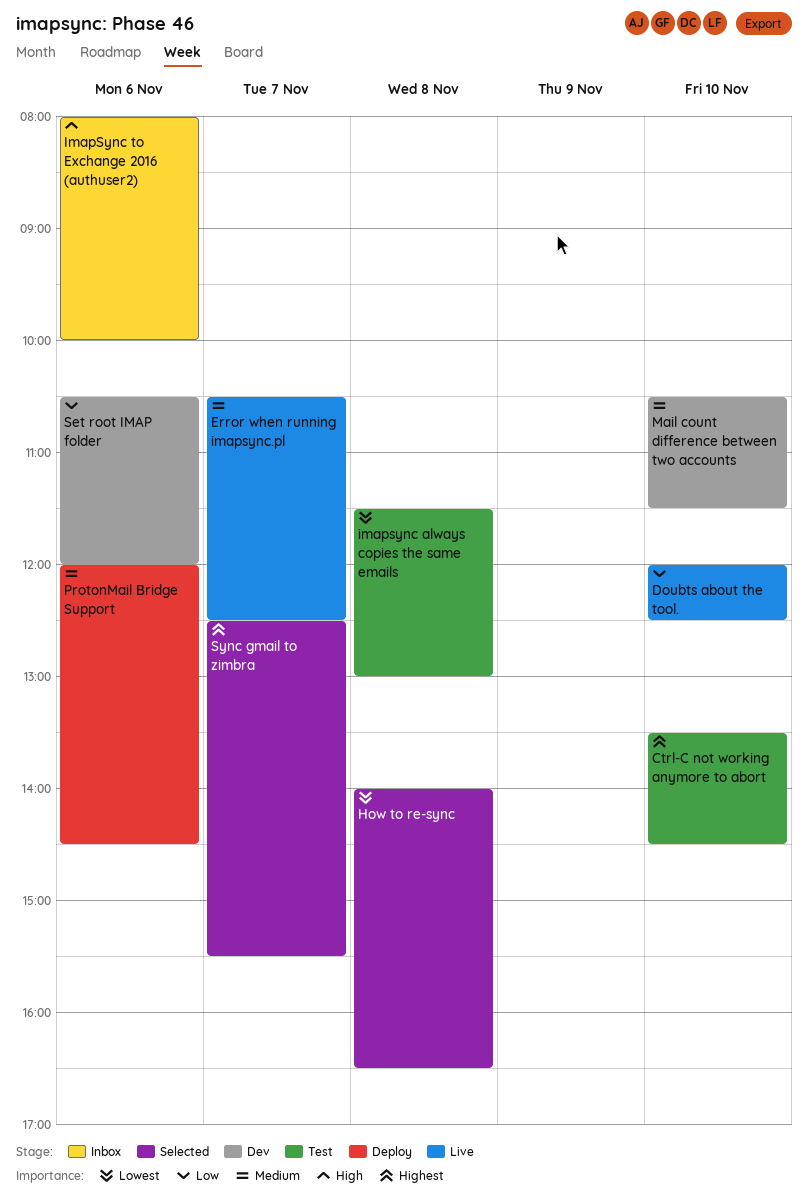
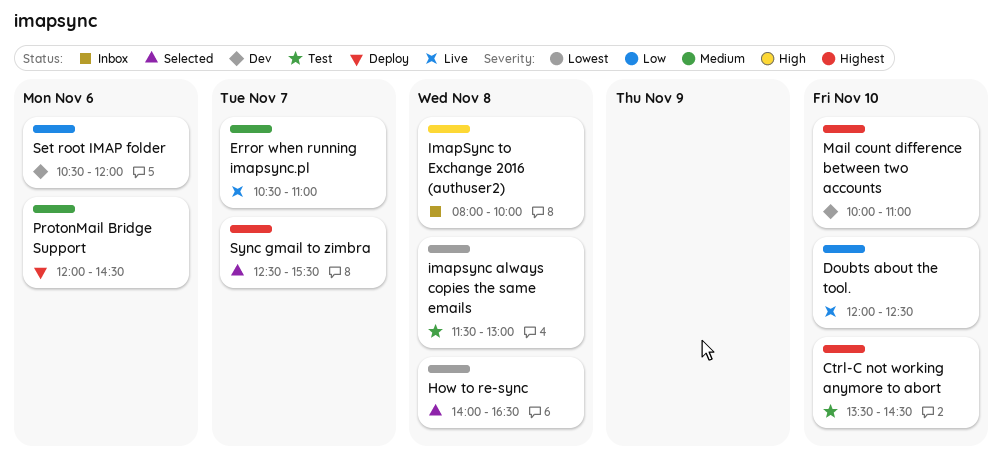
Error when running imapsync.pl, ends: 12:30 -> 11:00
ImapSync to Exchange 2016 (authuser2), day: Nov 6 -> Nov 8
Mail count difference between two accounts, priority: Medium -> Highest
Mail count difference between two accounts, begins: 10:30 -> 10:00
Mail count difference between two accounts, ends: 11:30 -> 11:00

